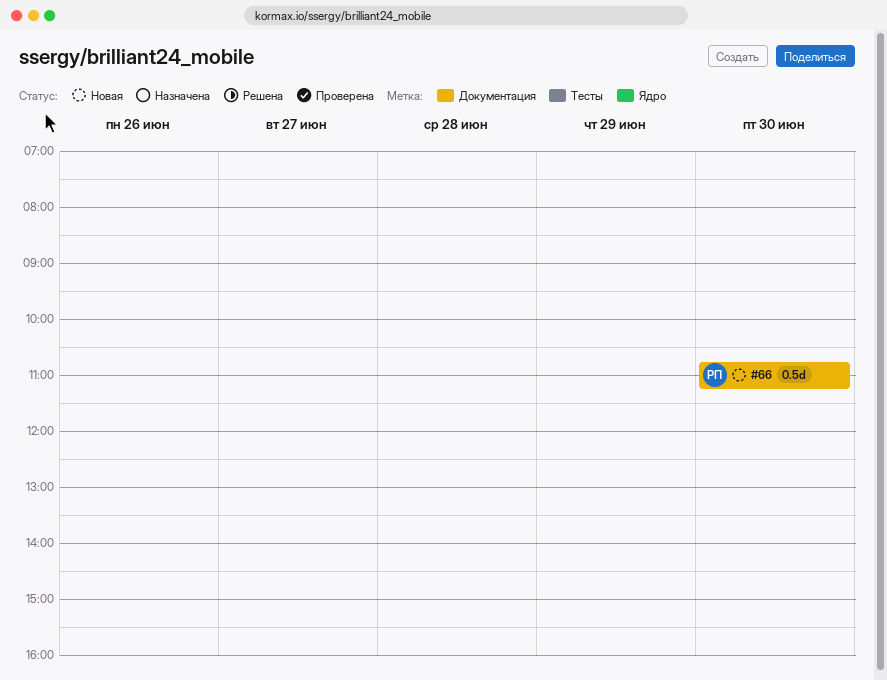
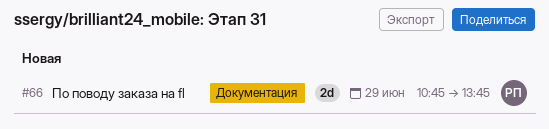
#66, estimate: 0.5d -> 2d
#66, day: Jun 30 -> Jun 29
#66, ends: 11:15 -> 13:45

